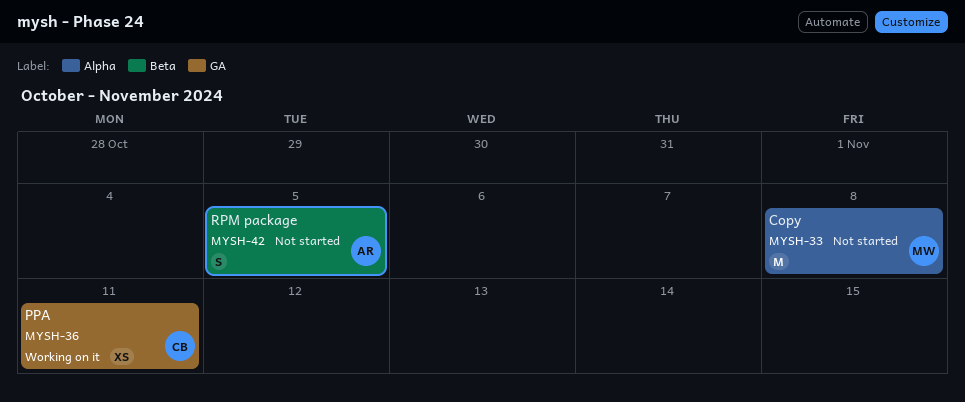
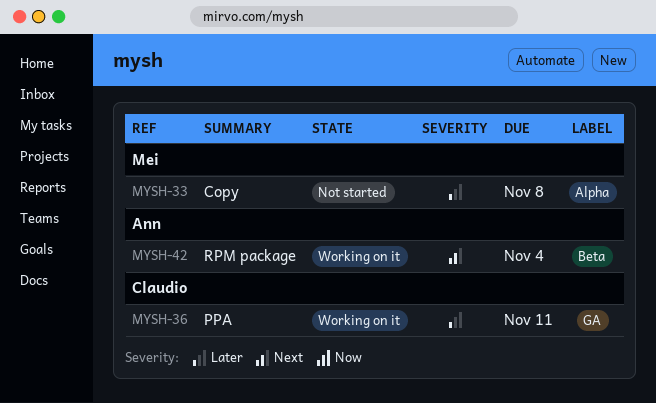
MYSH-42, status: Not started -> Working on it
MYSH-42, due: Nov 5 -> Nov 4

